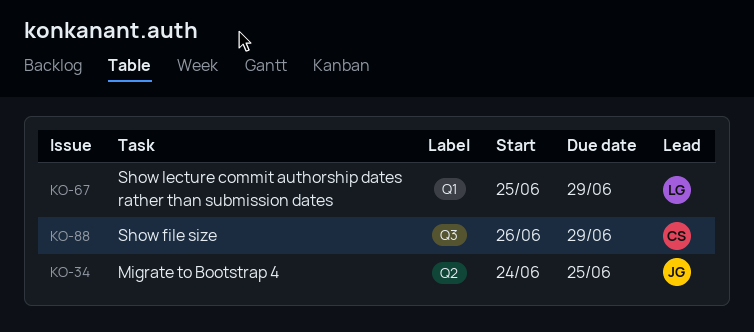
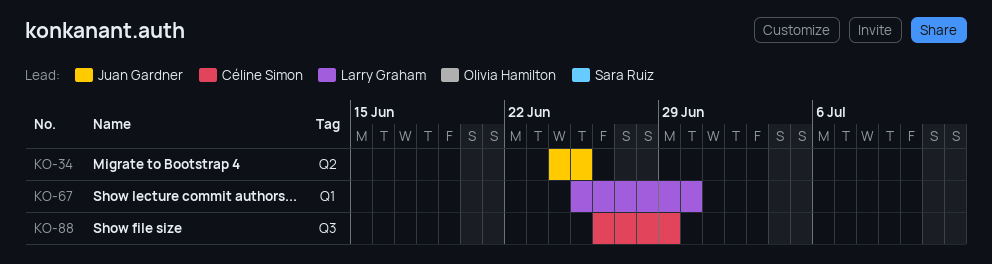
KO-67, due: Jun 29 -> Jun 30

